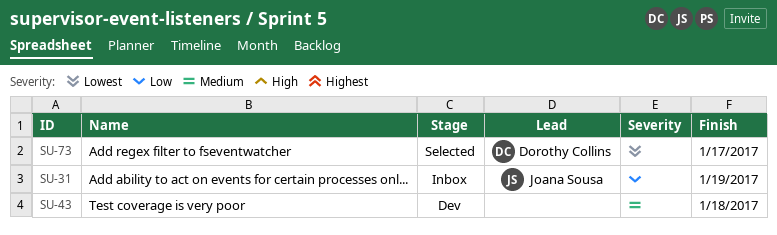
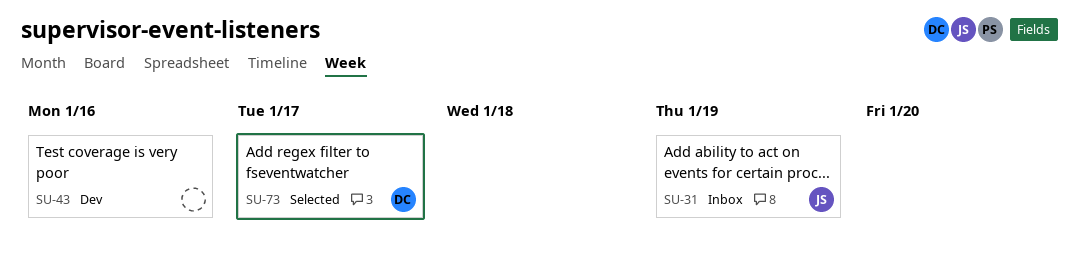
SU-43, due: Jan 18 -> Jan 16

